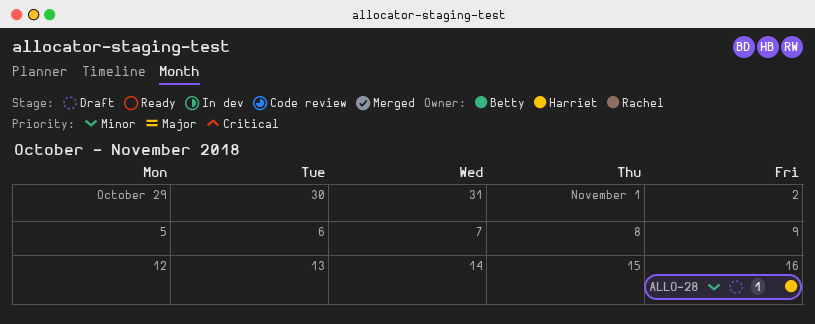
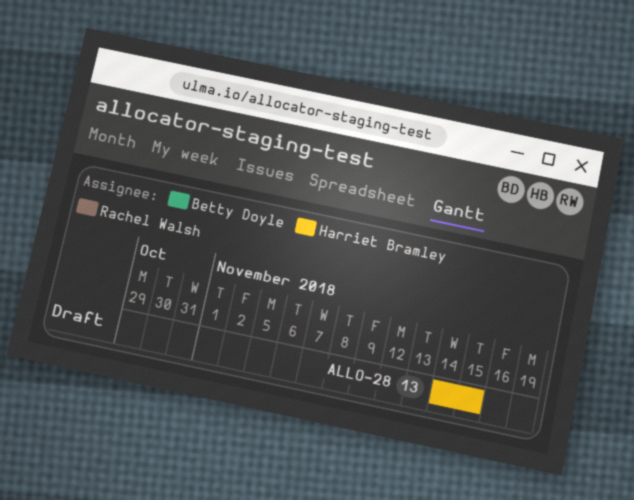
ALLO-28, estimate: 1 -> 13
ALLO-28, due: Nov 16 -> Nov 15

